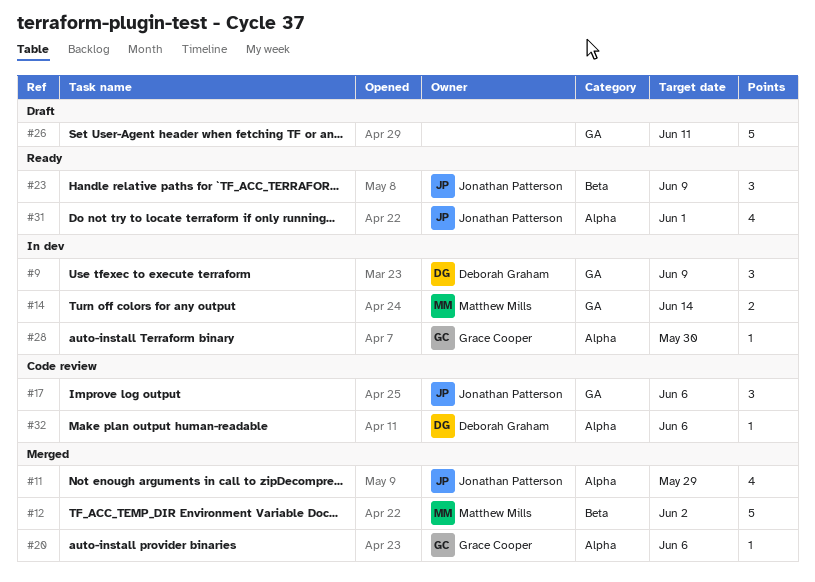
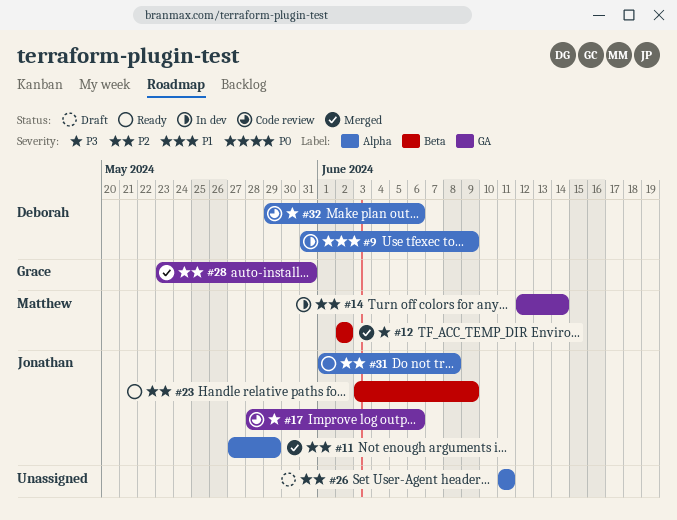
#9, label: GA -> Alpha
#20: present -> none
#26, label: GA -> Alpha
#28, status: In dev -> Merged
#28, label: Alpha -> GA
#28, due: May 30 -> May 31
#31, due: Jun 1 -> Jun 8

